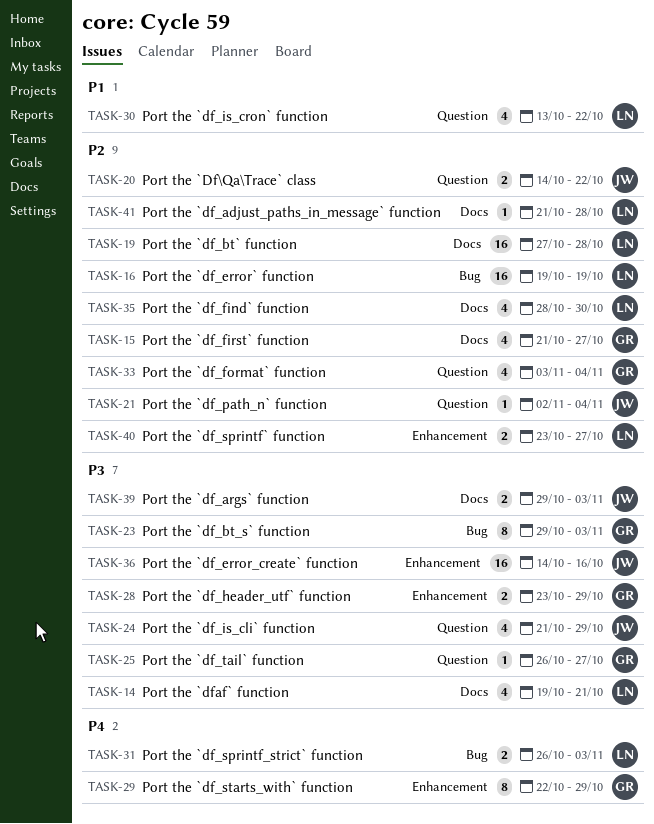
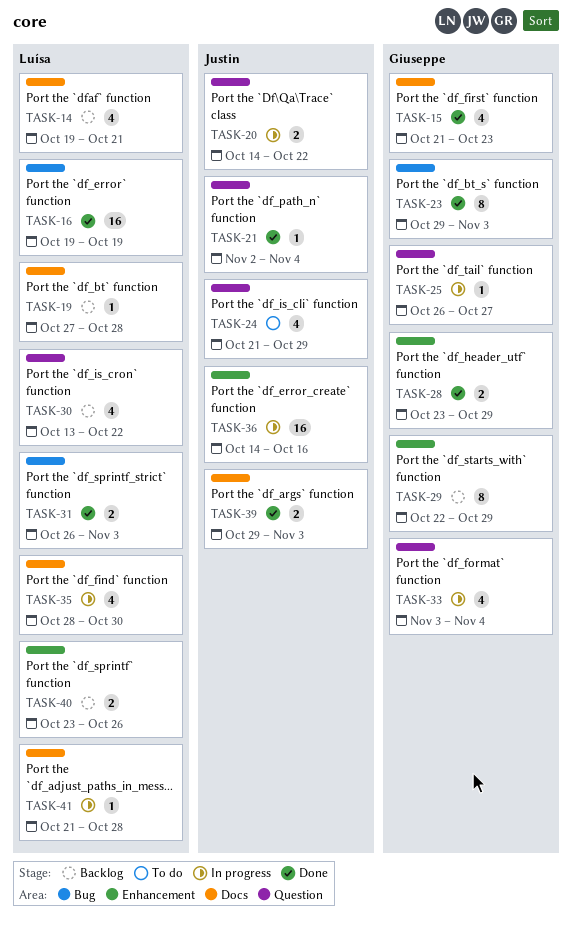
TASK-15, due: Oct 27 -> Oct 23
TASK-19, estimate: 16 -> 1
TASK-40, due: Oct 27 -> Oct 26

